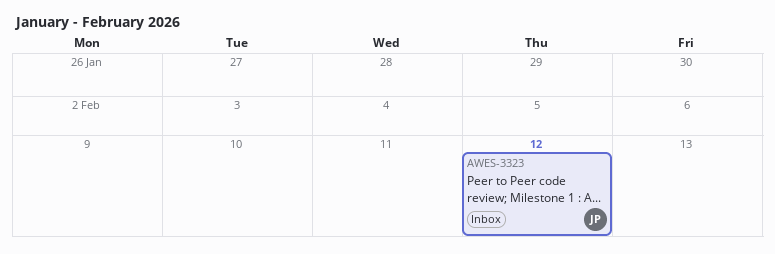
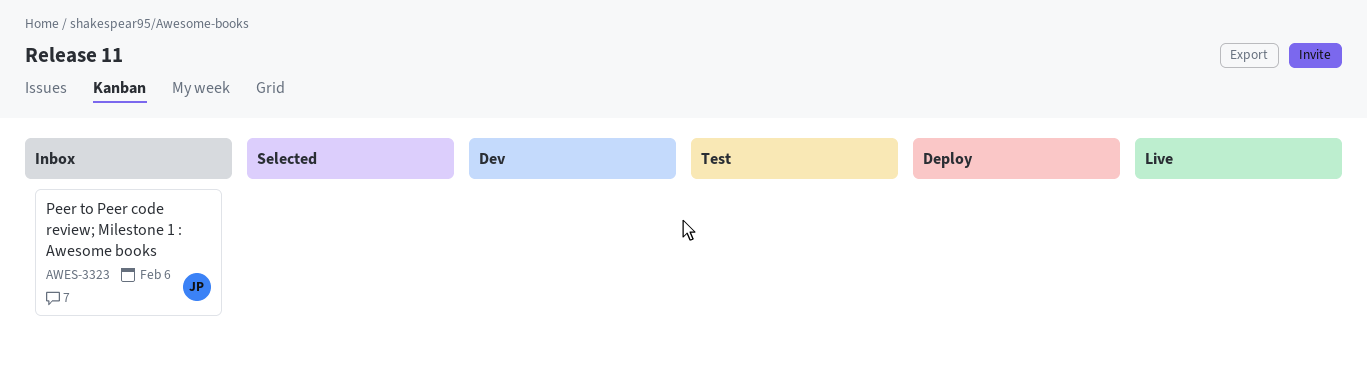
AWES-3323, due: Feb 12 -> Feb 6

